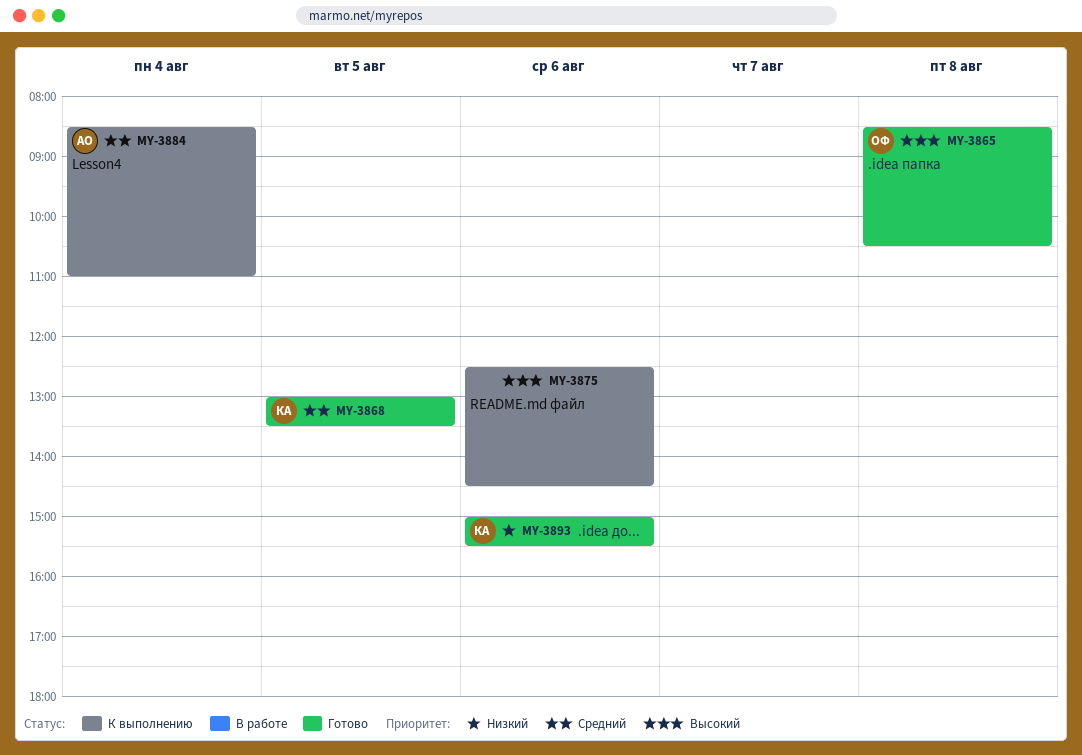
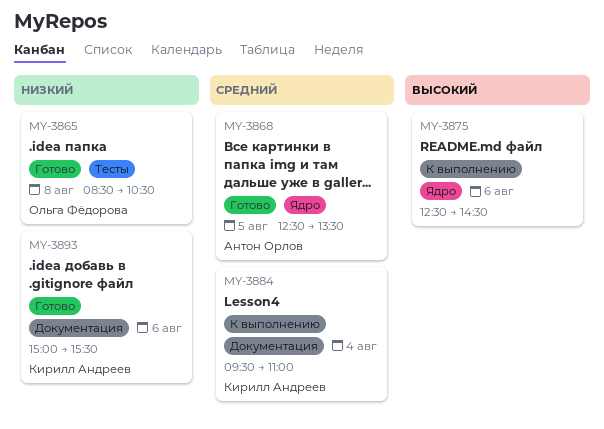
MY-3865, priority: Высокий -> Низкий
MY-3868, owner: Кирилл Андреев -> Антон Орлов
MY-3868, begins: 13:00 -> 12:30
MY-3884, owner: Антон Орлов -> Кирилл Андреев
MY-3884, begins: 08:30 -> 09:30

